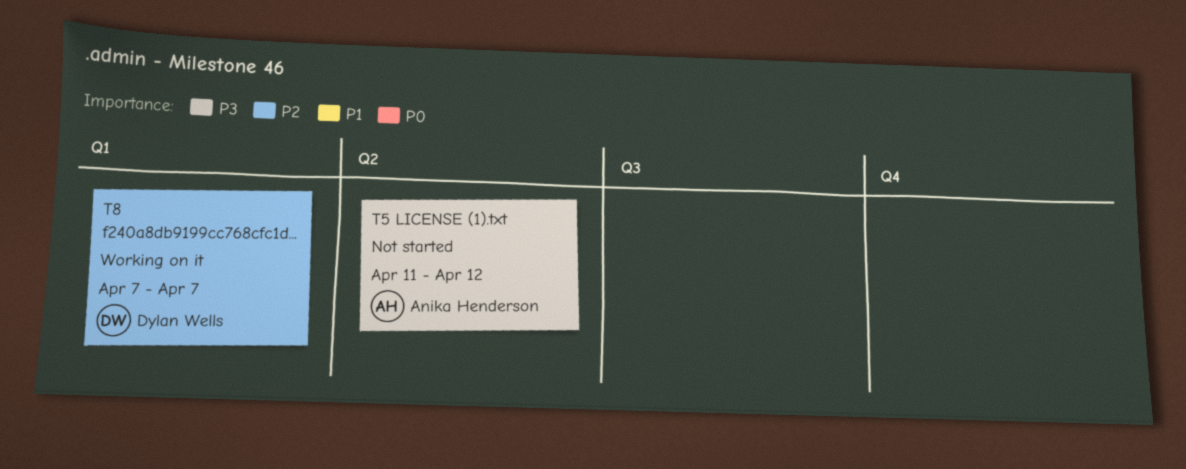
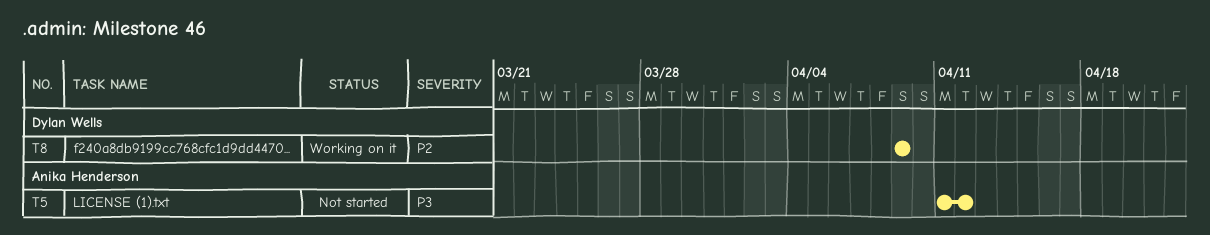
T8, start: Apr 7 -> Apr 9
T8, due: Apr 7 -> Apr 9

